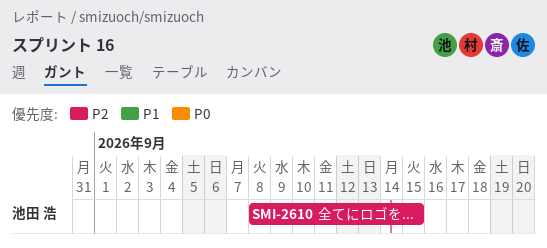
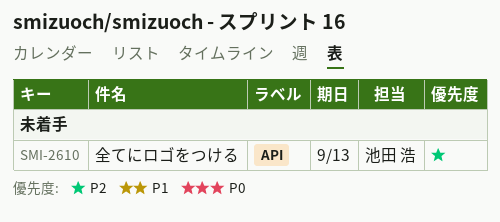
SMI-2610, due: Sep 15 -> Sep 13

